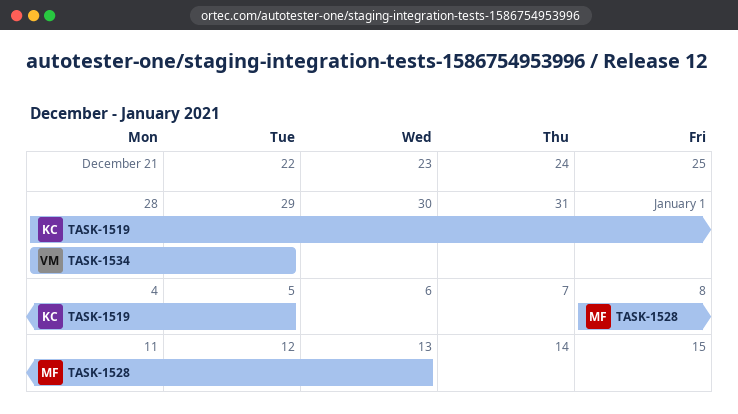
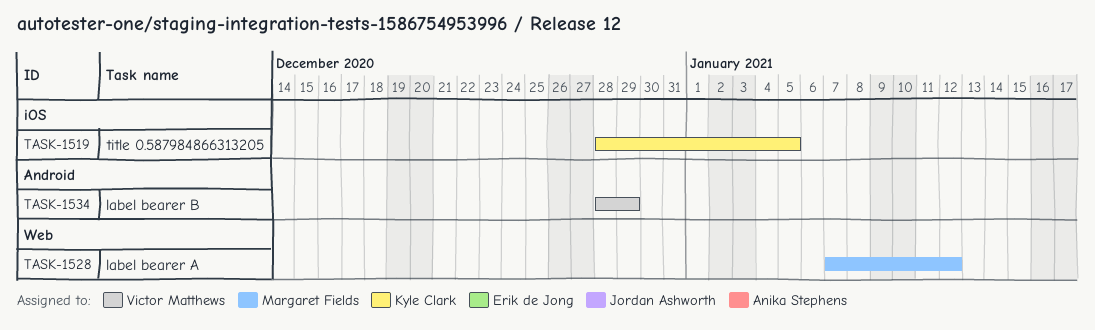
TASK-1528, start: Jan 8 -> Jan 7
TASK-1528, due: Jan 13 -> Jan 12

